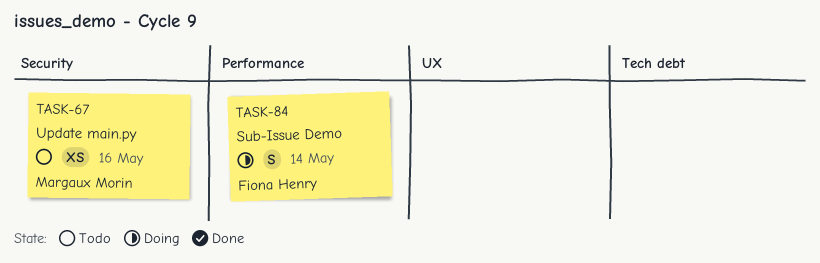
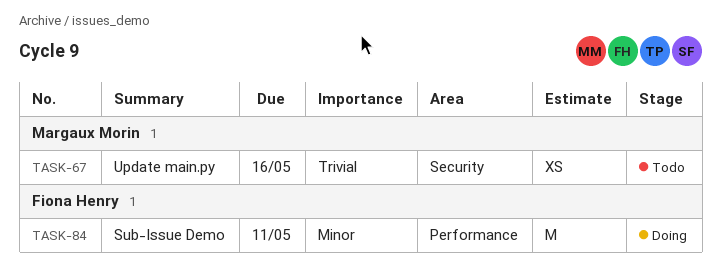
TASK-84, estimate: S -> M
TASK-84, due: May 14 -> May 11

